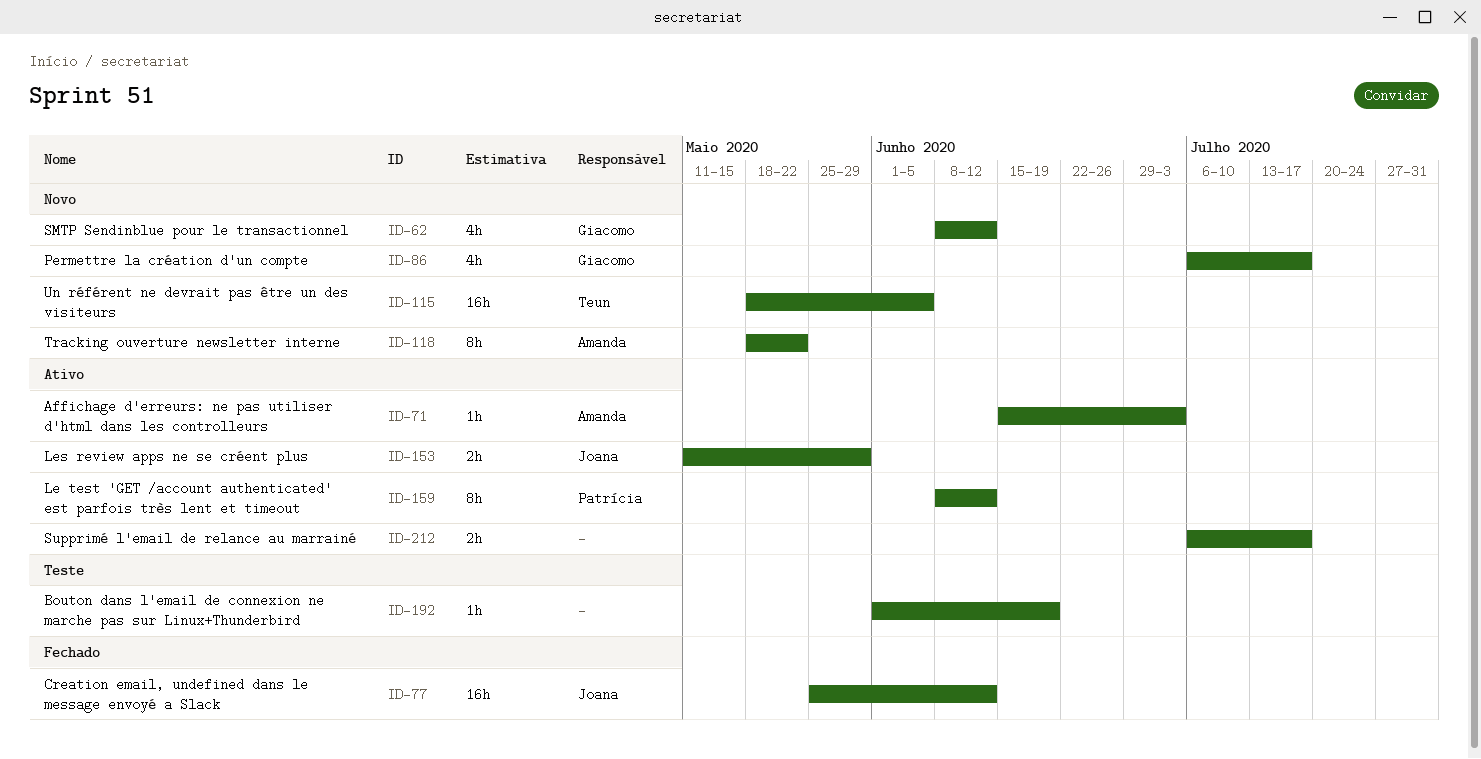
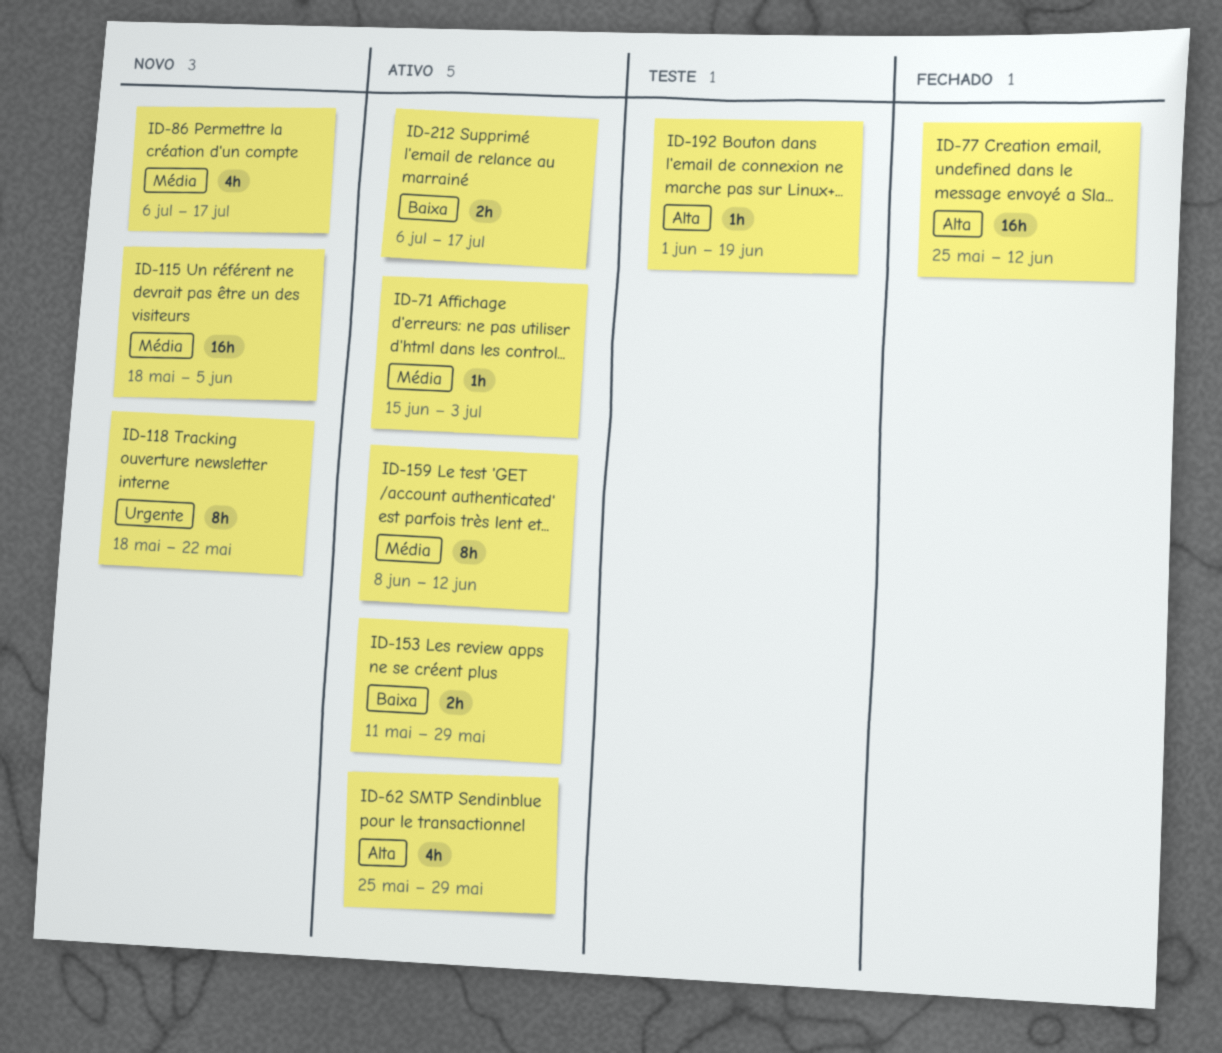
ID-62, status: Novo -> Ativo
ID-62, start: Jun 8 -> May 25
ID-62, due: Jun 12 -> May 29

